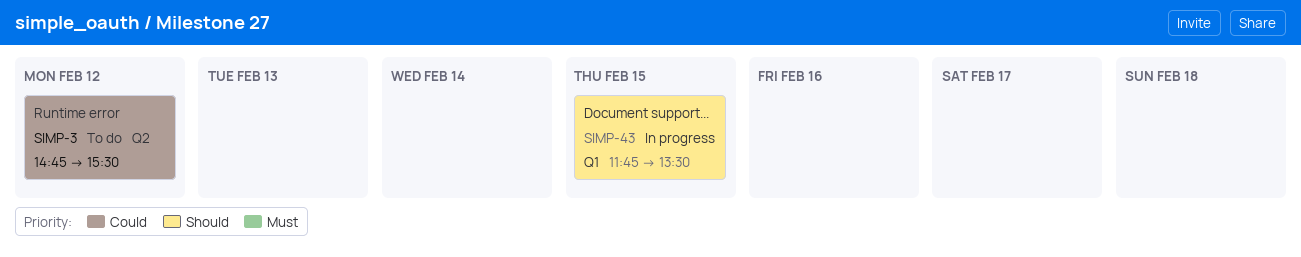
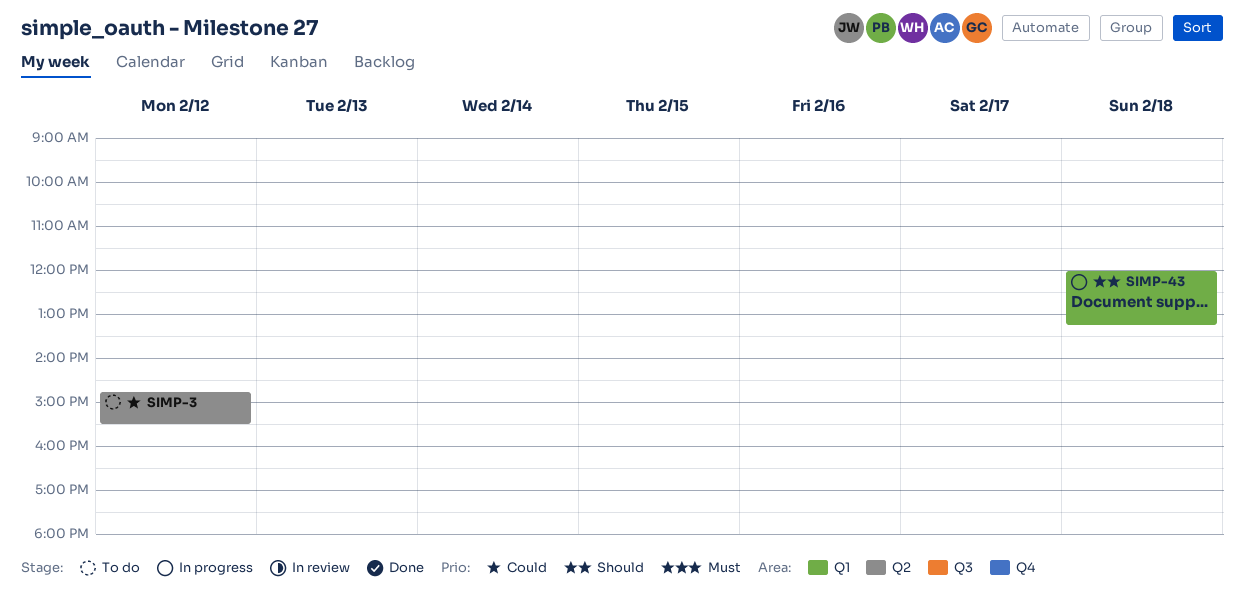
SIMP-43, day: Feb 15 -> Feb 18
SIMP-43, begins: 11:45 -> 12:00
SIMP-43, ends: 13:30 -> 13:15

